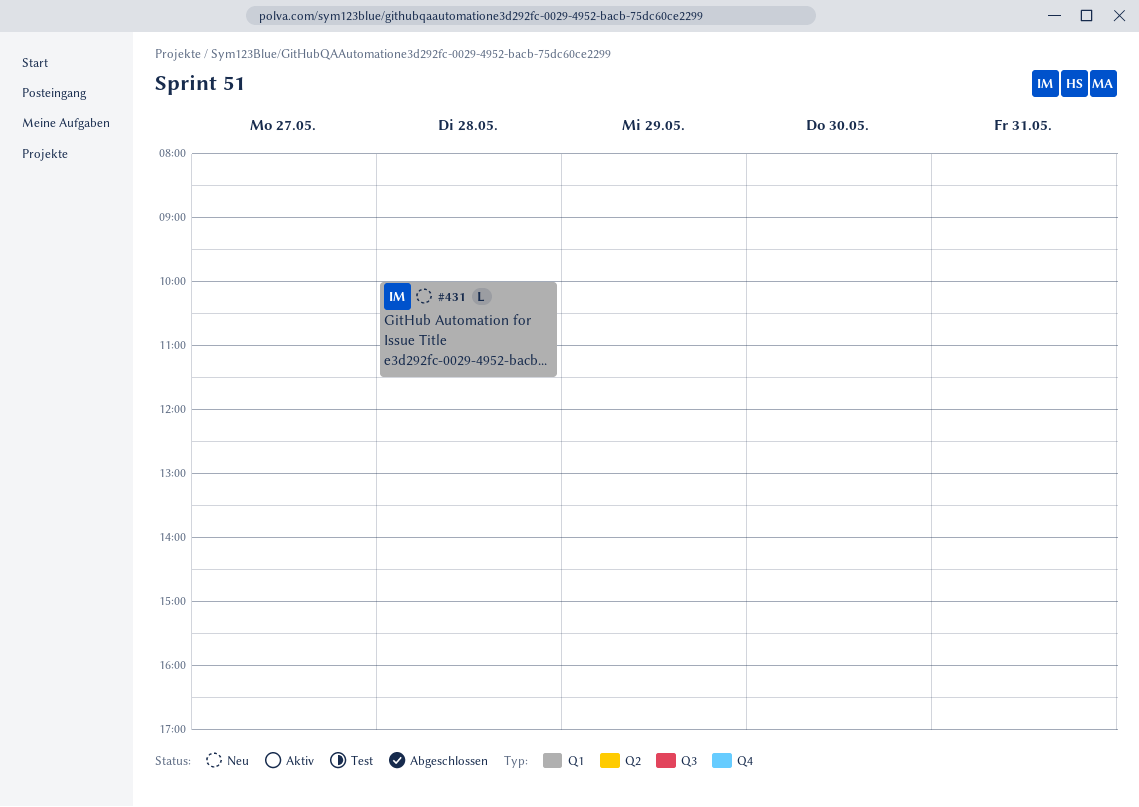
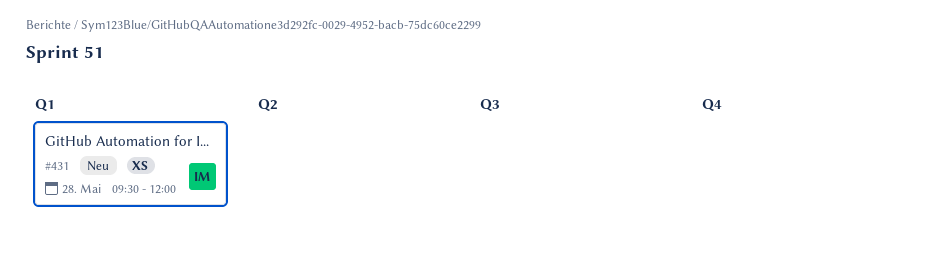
#431, estimate: L -> XS
#431, begins: 10:00 -> 09:30
#431, ends: 11:30 -> 12:00

